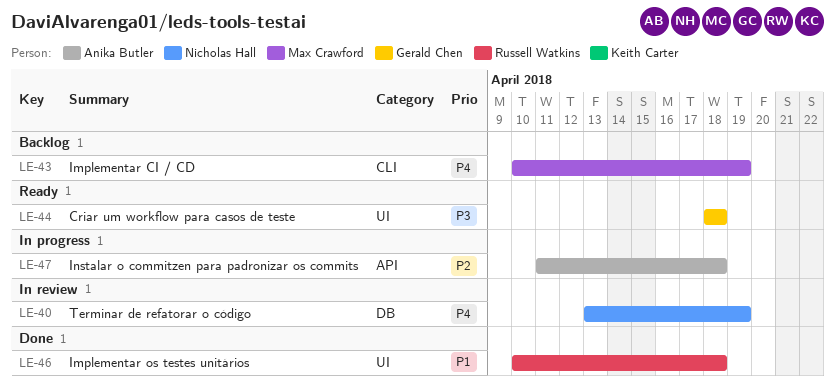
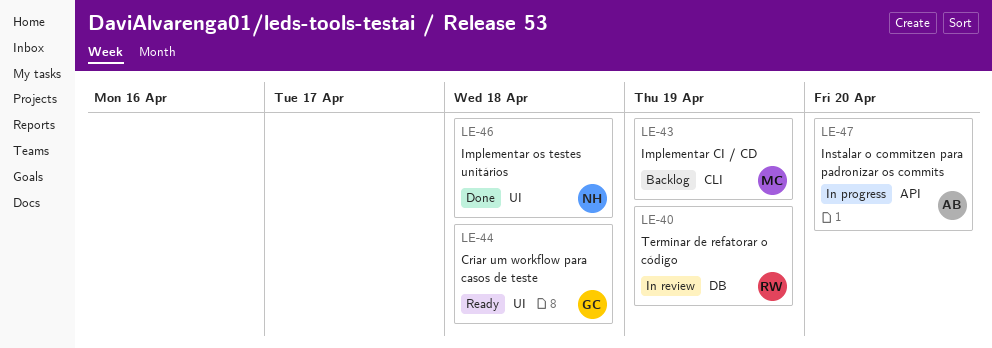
LE-40, owner: Nicholas Hall -> Russell Watkins
LE-46, owner: Russell Watkins -> Nicholas Hall
LE-47, due: Apr 18 -> Apr 20

